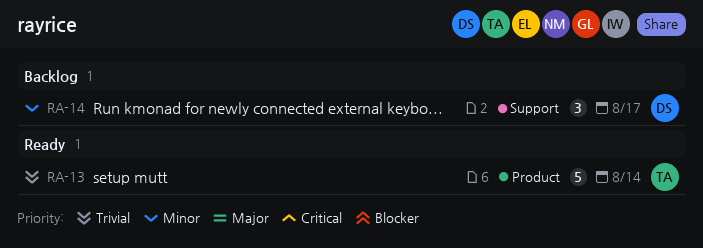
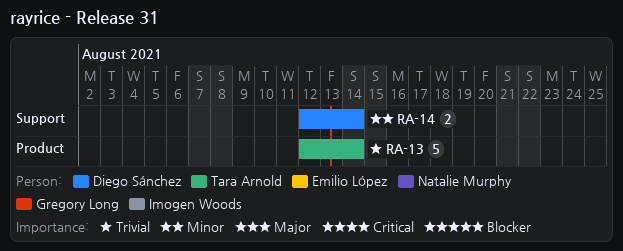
RA-14, estimate: 3 -> 2
RA-14, due: Aug 17 -> Aug 14

